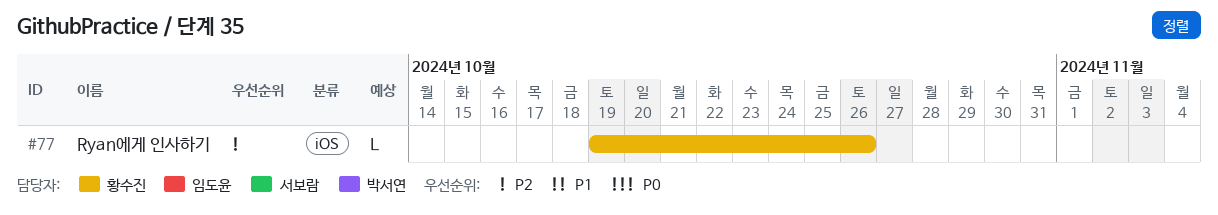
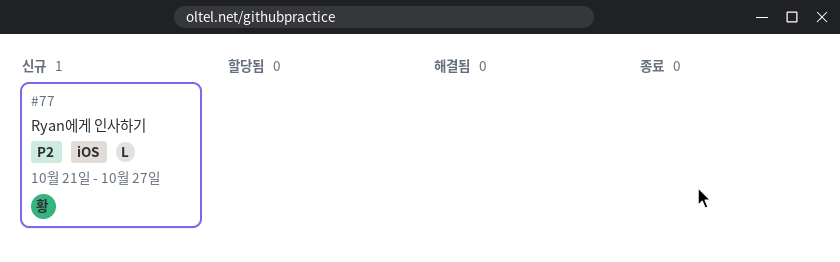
#77, start: Oct 19 -> Oct 21
#77, due: Oct 26 -> Oct 27

